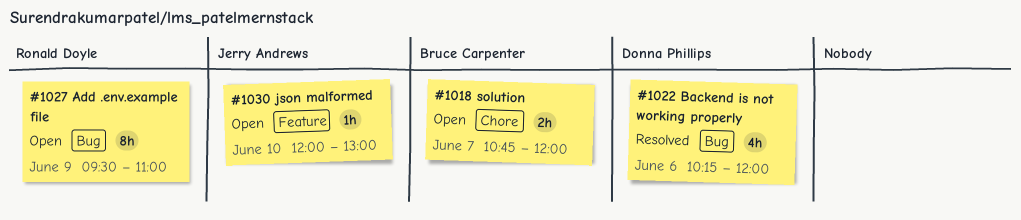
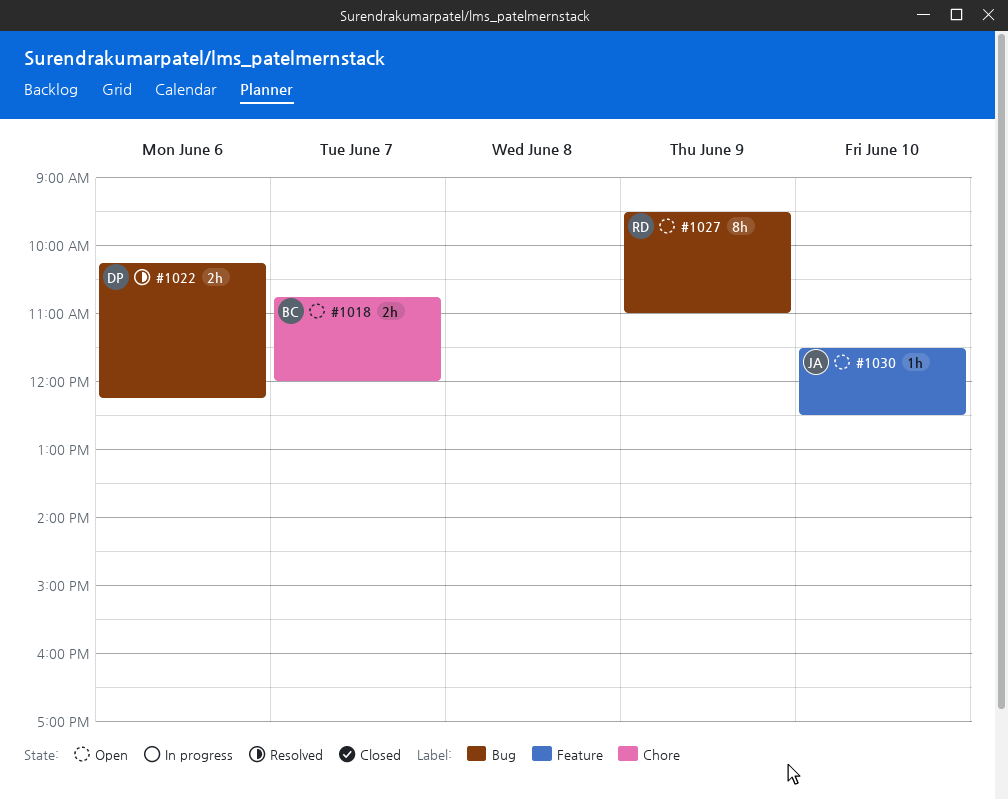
#1022, estimate: 4h -> 2h
#1022, ends: 12:00 -> 12:15
#1030, begins: 12:00 -> 11:30
#1030, ends: 13:00 -> 12:30

